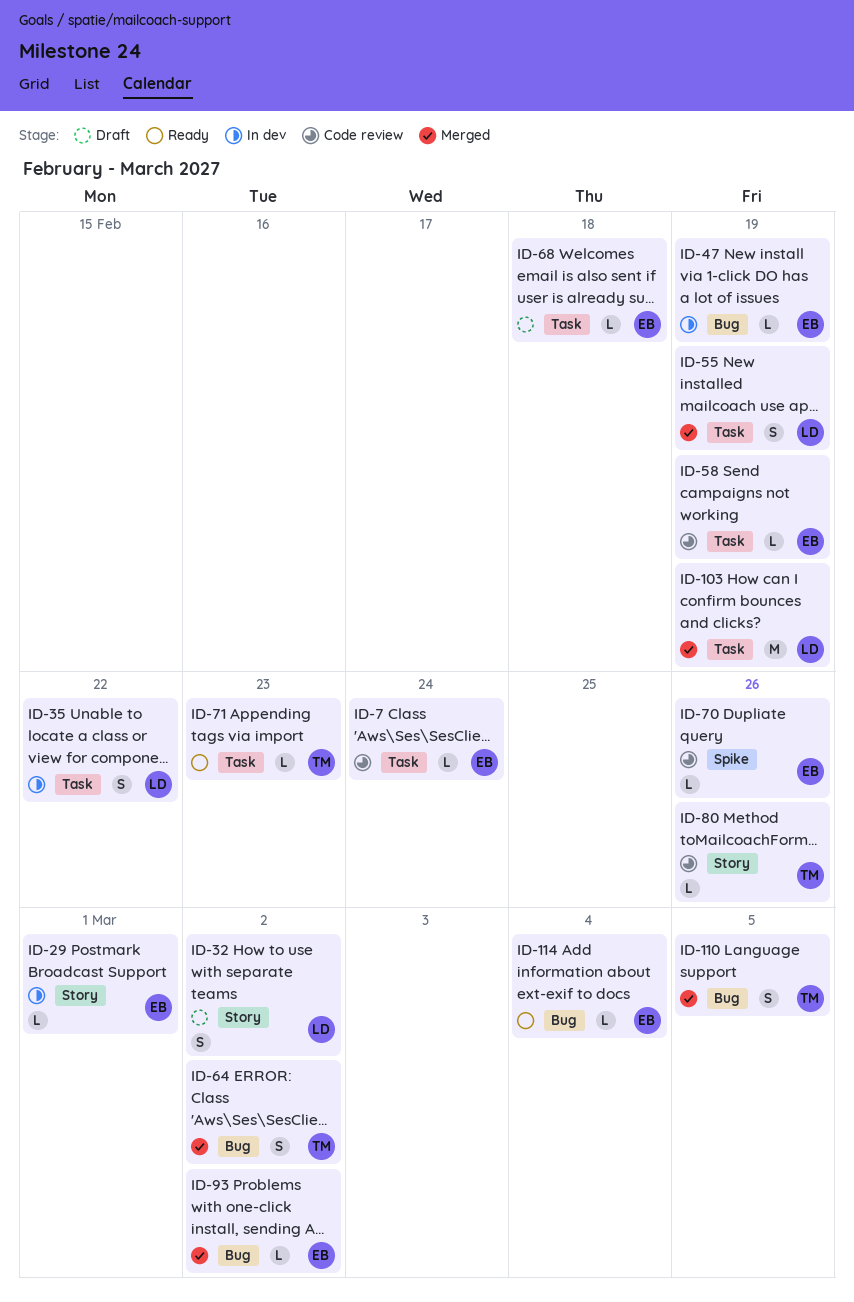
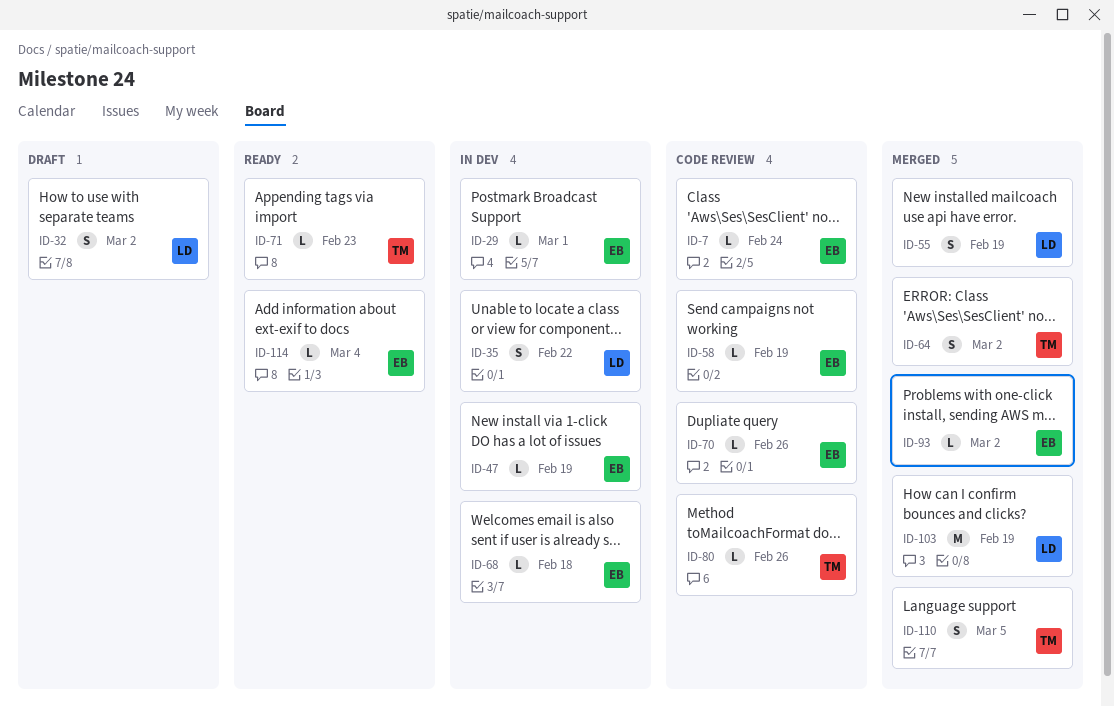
ID-68, status: Draft -> In dev

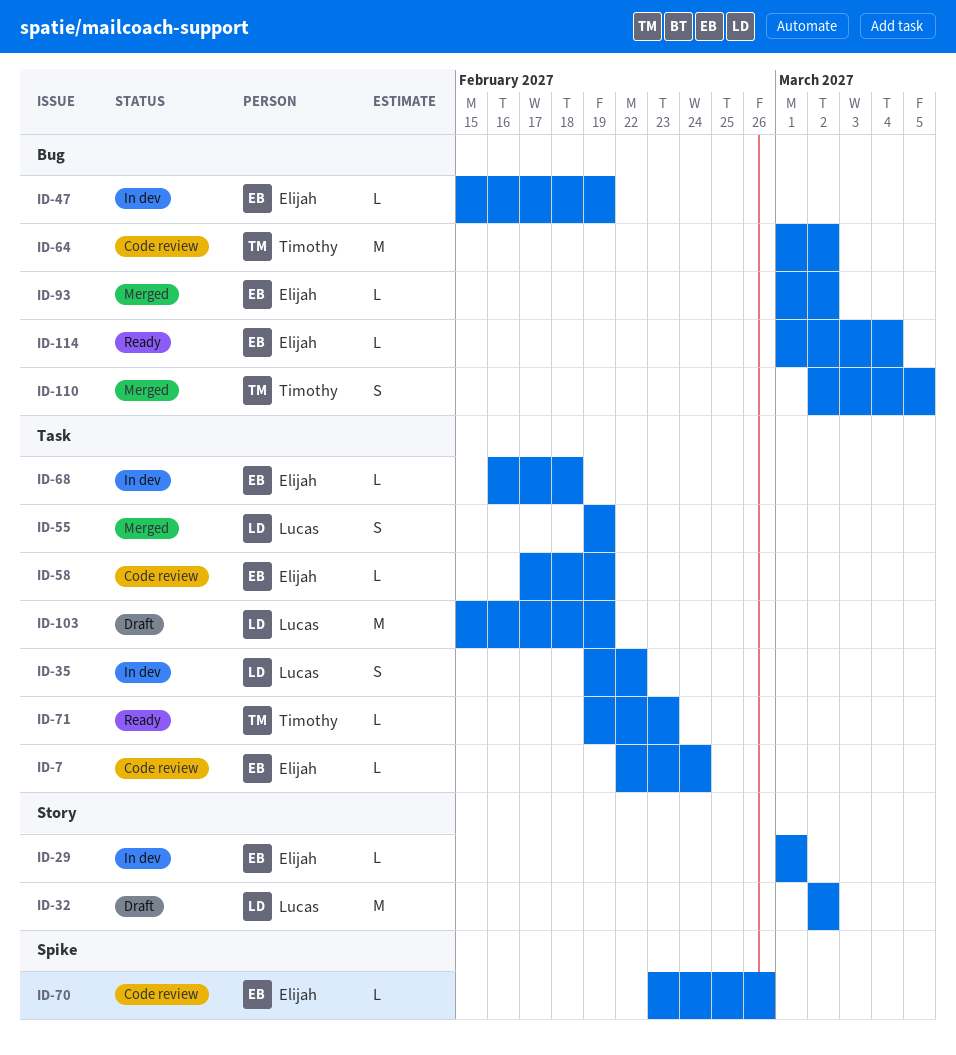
ID-32, estimate: S -> M
ID-64, status: Merged -> Code review
ID-64, estimate: S -> M
ID-80: present -> none
ID-103, status: Merged -> Draft

